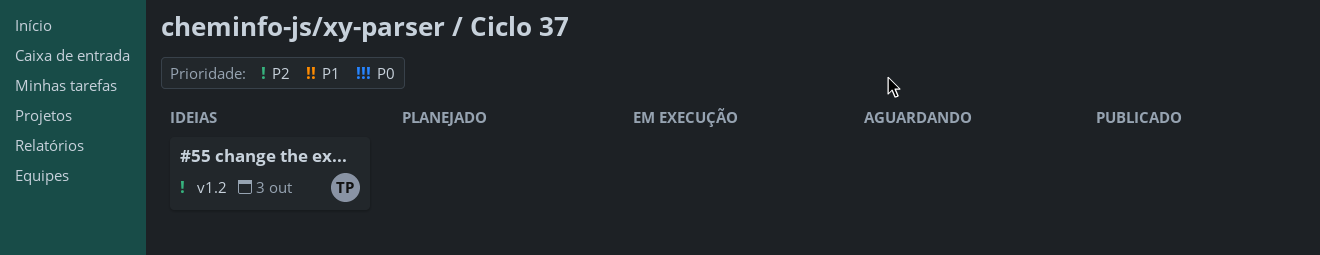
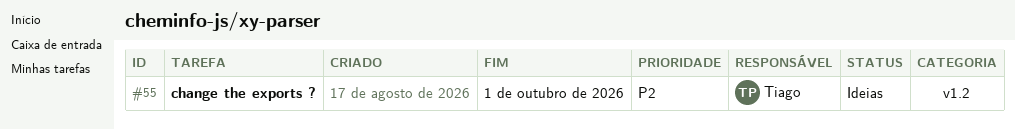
#55, due: Oct 3 -> Oct 1

